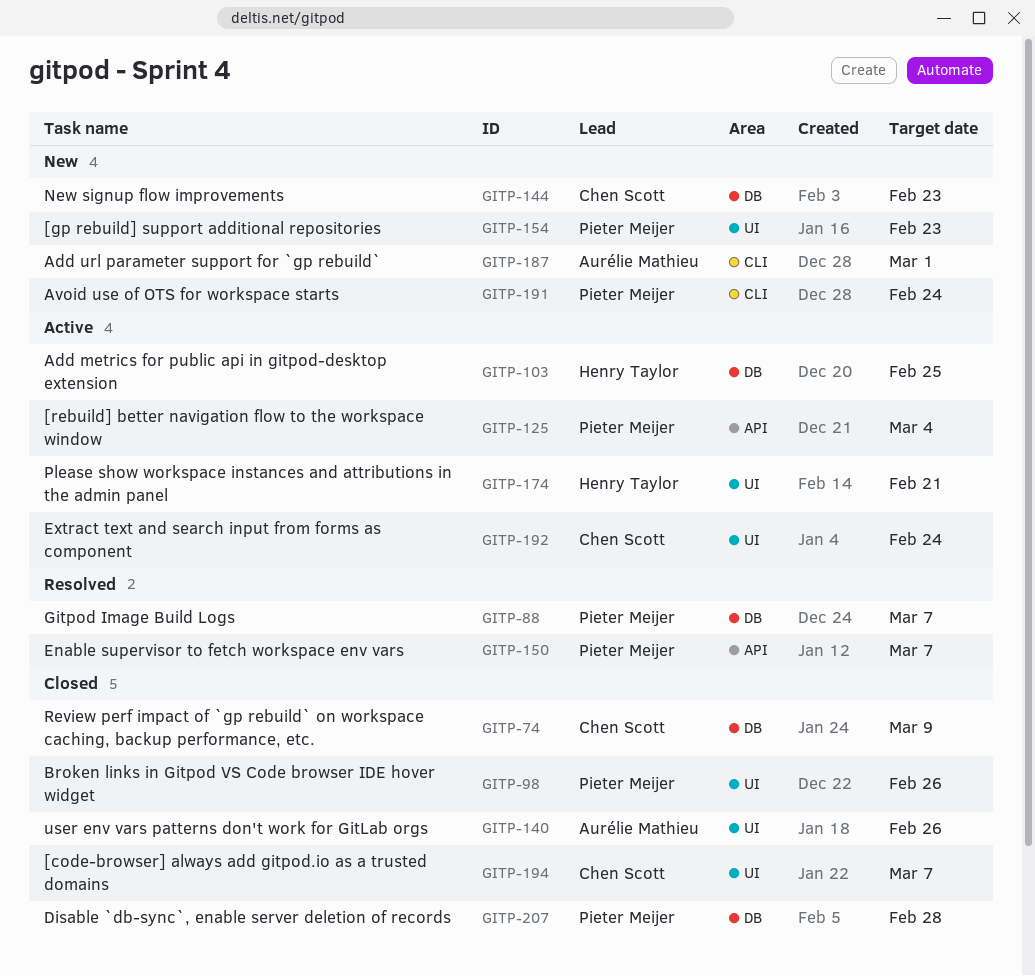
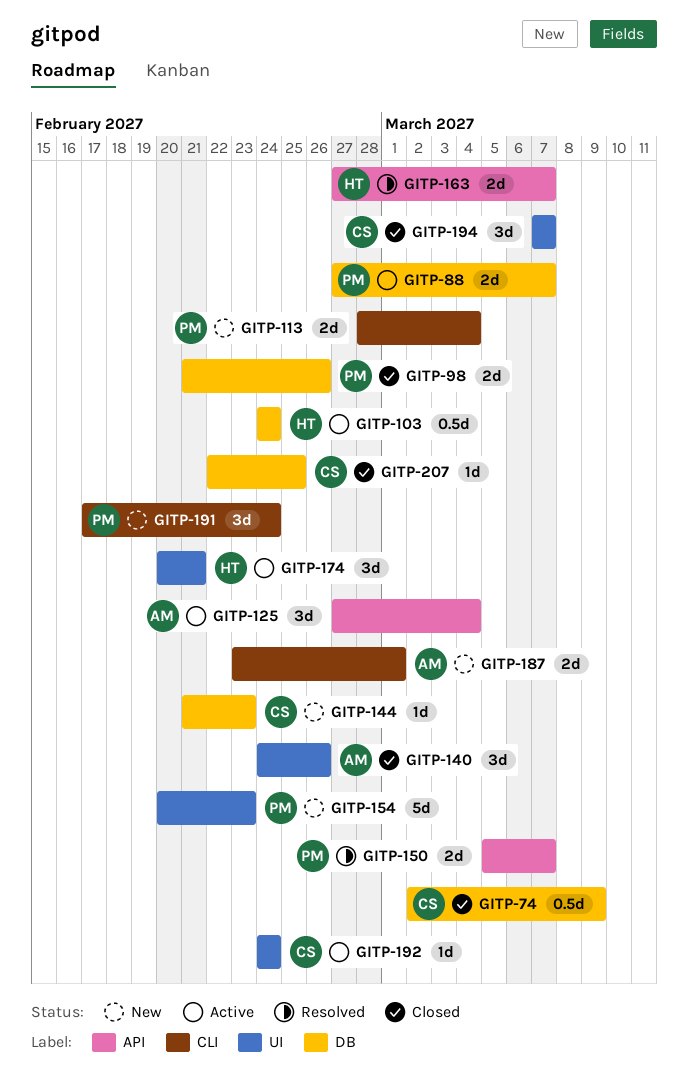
GITP-88, status: Resolved -> Active
GITP-98, label: UI -> DB
GITP-103, due: Feb 25 -> Feb 24
GITP-113: none -> present
GITP-125, owner: Pieter Meijer -> Aurélie Mathieu
GITP-163: none -> present
GITP-207, owner: Pieter Meijer -> Chen Scott
GITP-207, due: Feb 28 -> Feb 25

